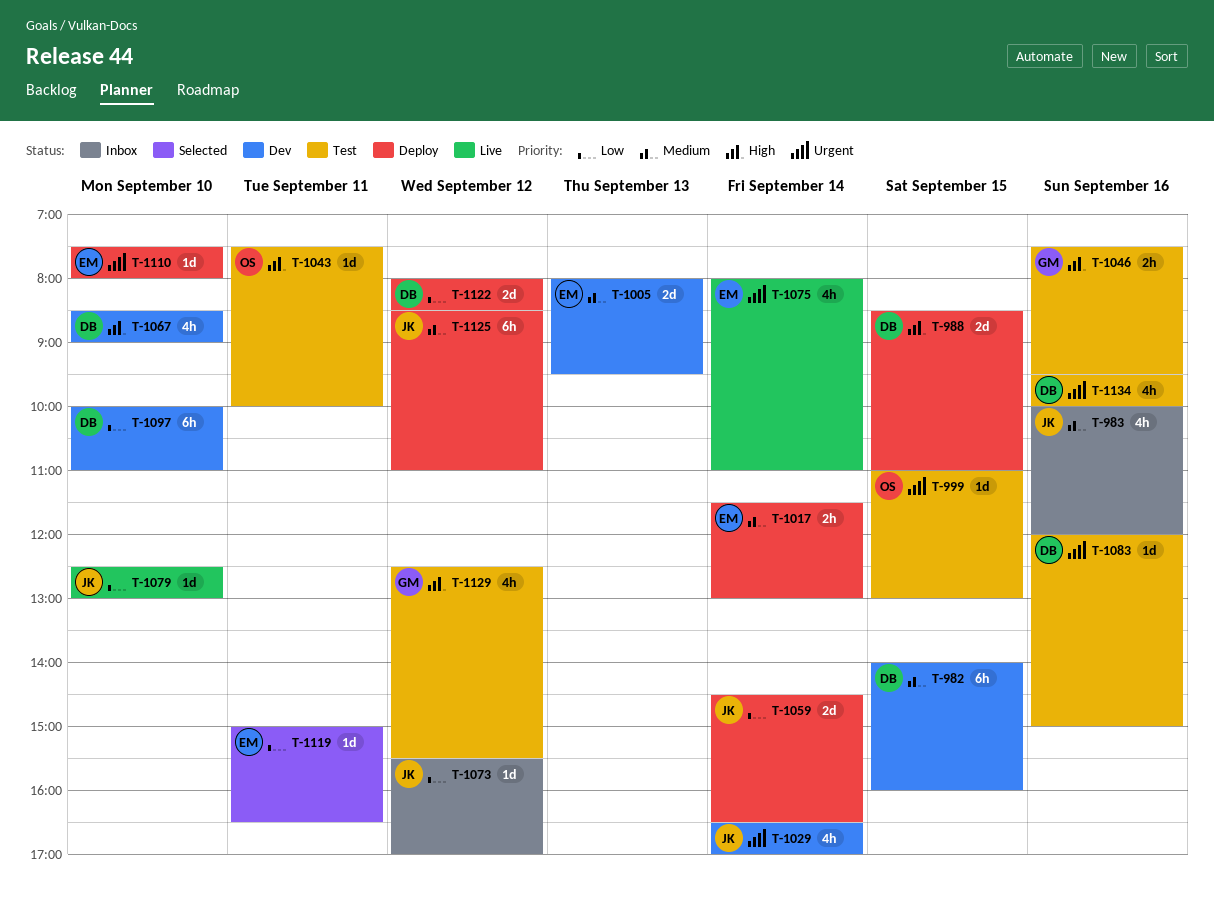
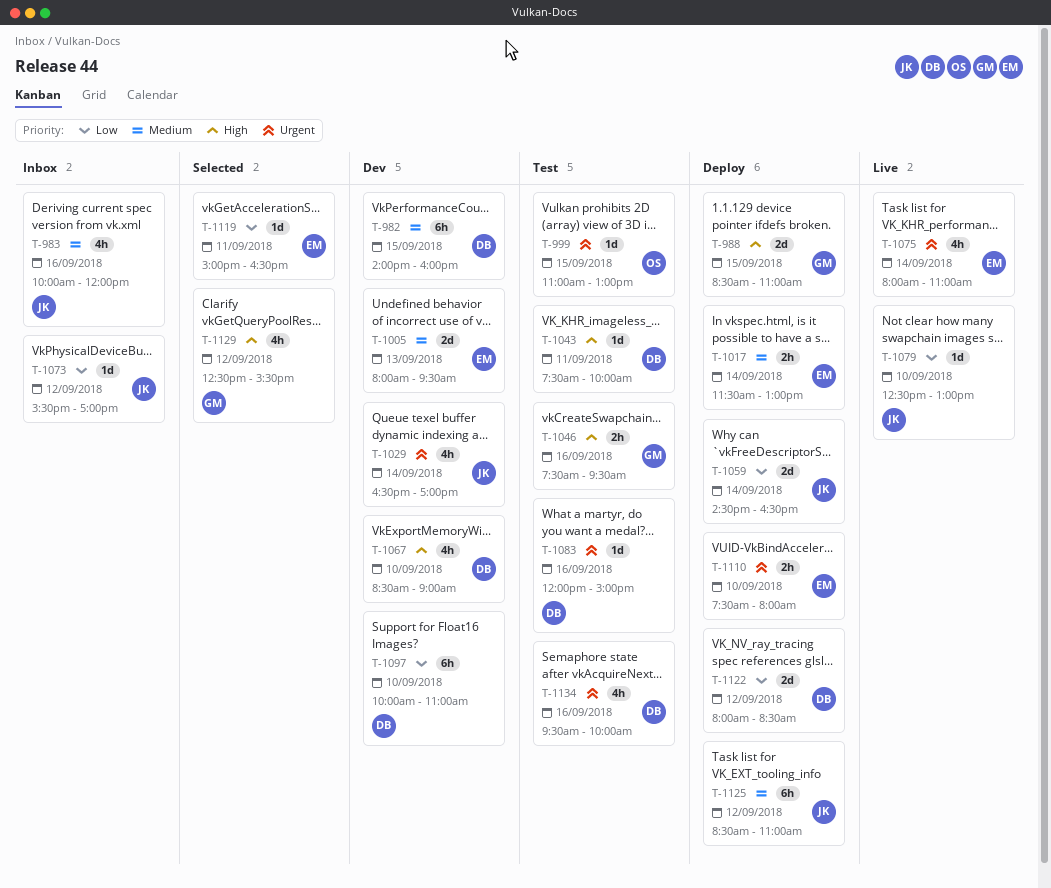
T-988, owner: DB -> GM
T-1043, owner: OS -> DB
T-1110, estimate: 1d -> 2h
T-1129, status: Test -> Selected

